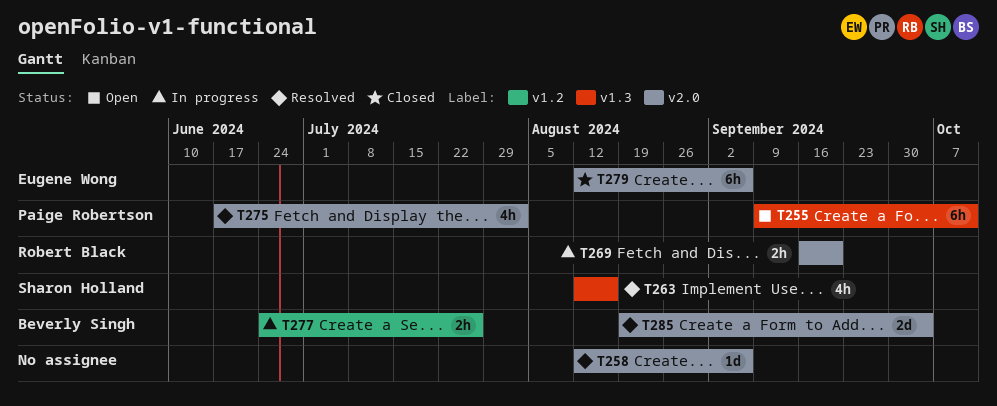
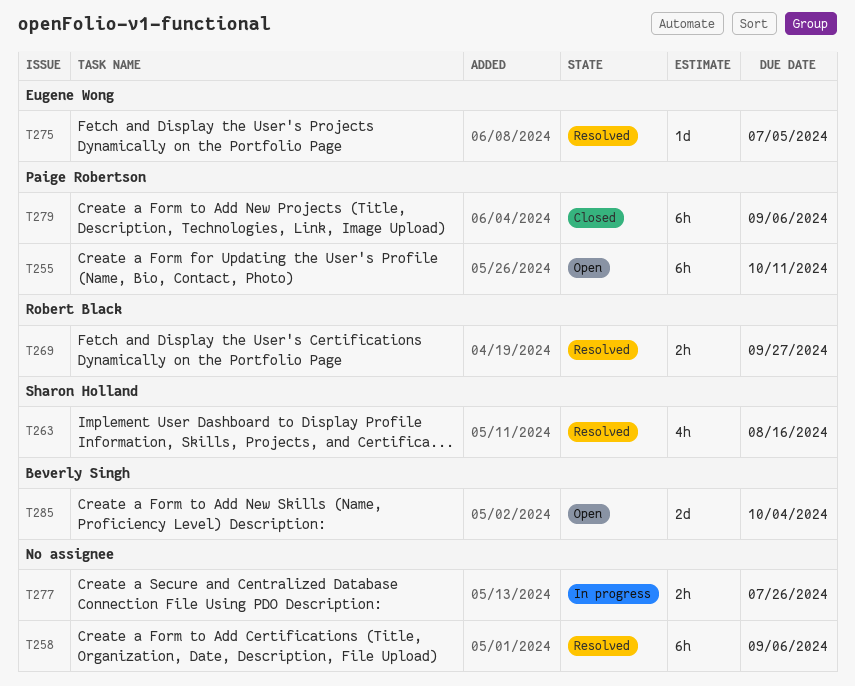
T258, estimate: 1d -> 6h
T269, status: In progress -> Resolved
T269, due: Sep 20 -> Sep 27
T275, owner: Paige Robertson -> Eugene Wong
T275, estimate: 4h -> 1d
T275, due: Aug 2 -> Jul 5
T277, owner: Beverly Singh -> none
T279, owner: Eugene Wong -> Paige Robertson
T285, status: Resolved -> Open

